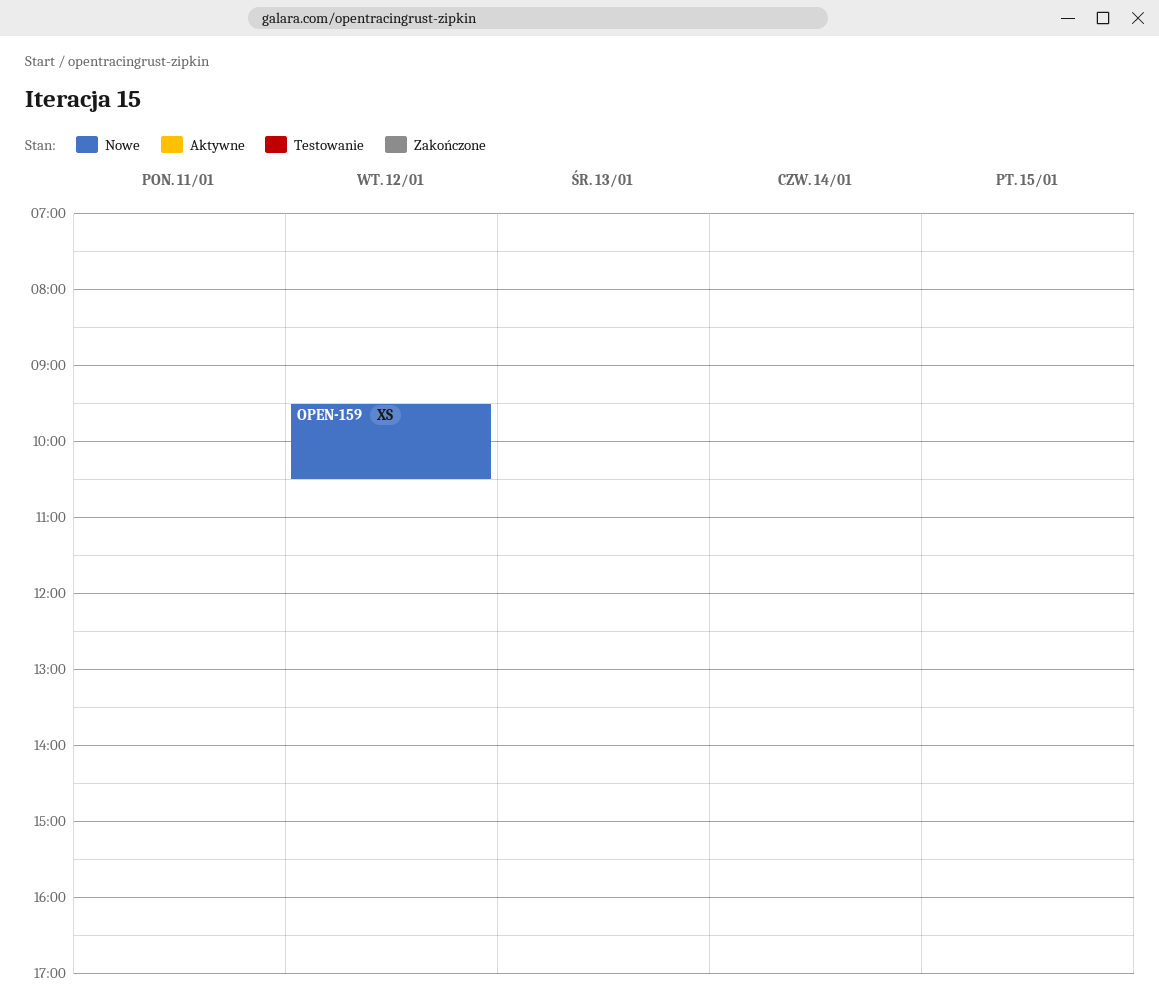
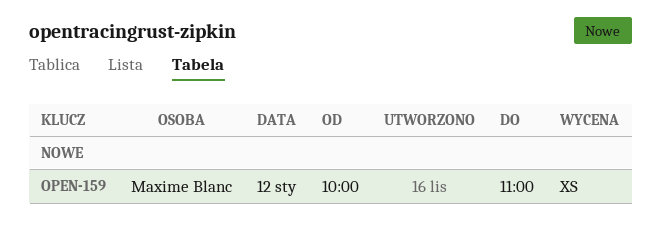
OPEN-159, begins: 09:30 -> 10:00
OPEN-159, ends: 10:30 -> 11:00

